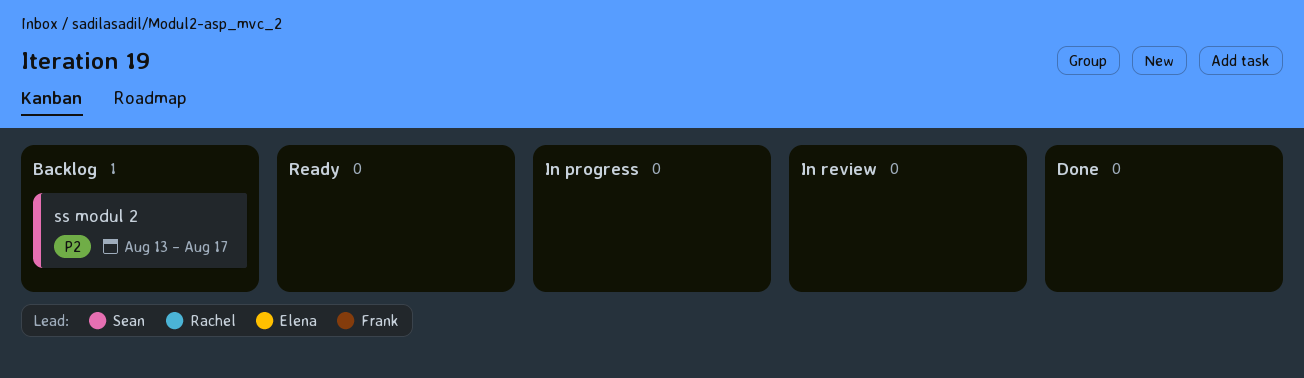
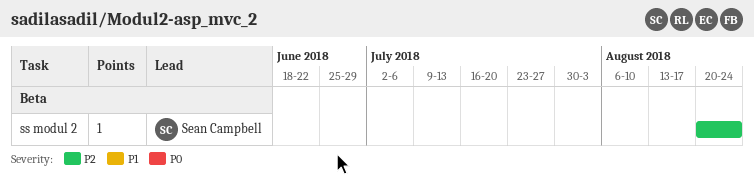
ss modul 2, start: Aug 13 -> Aug 20
ss modul 2, due: Aug 17 -> Aug 24

